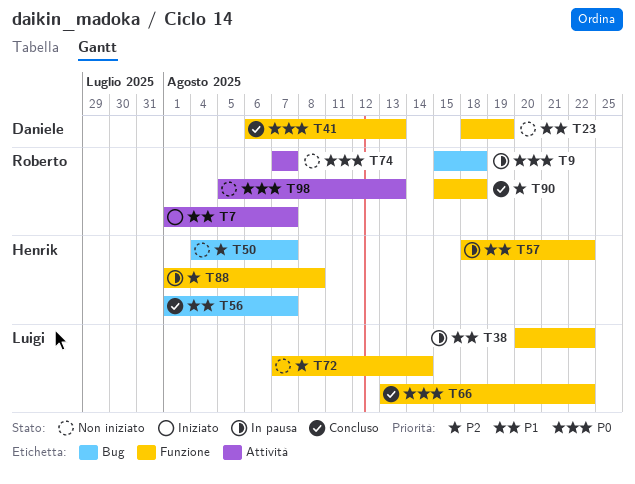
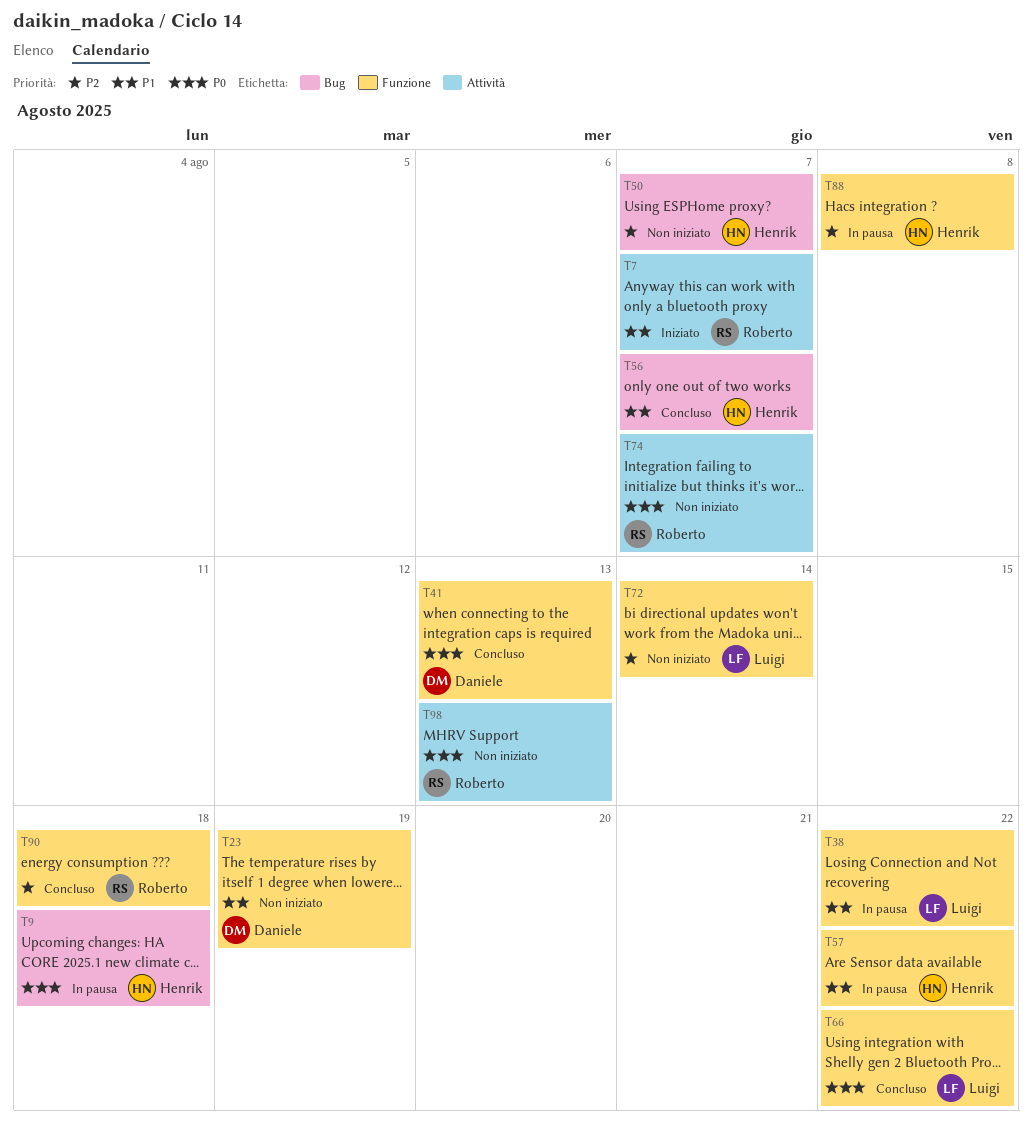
T9, owner: Roberto -> Henrik

